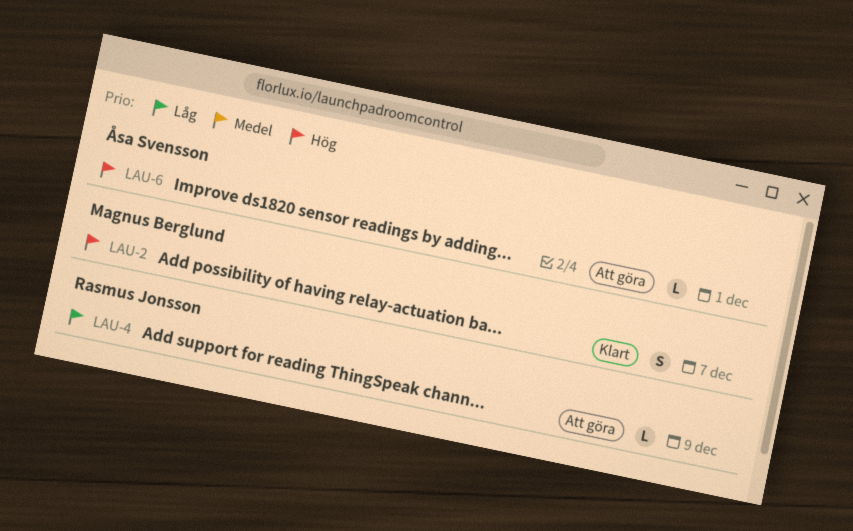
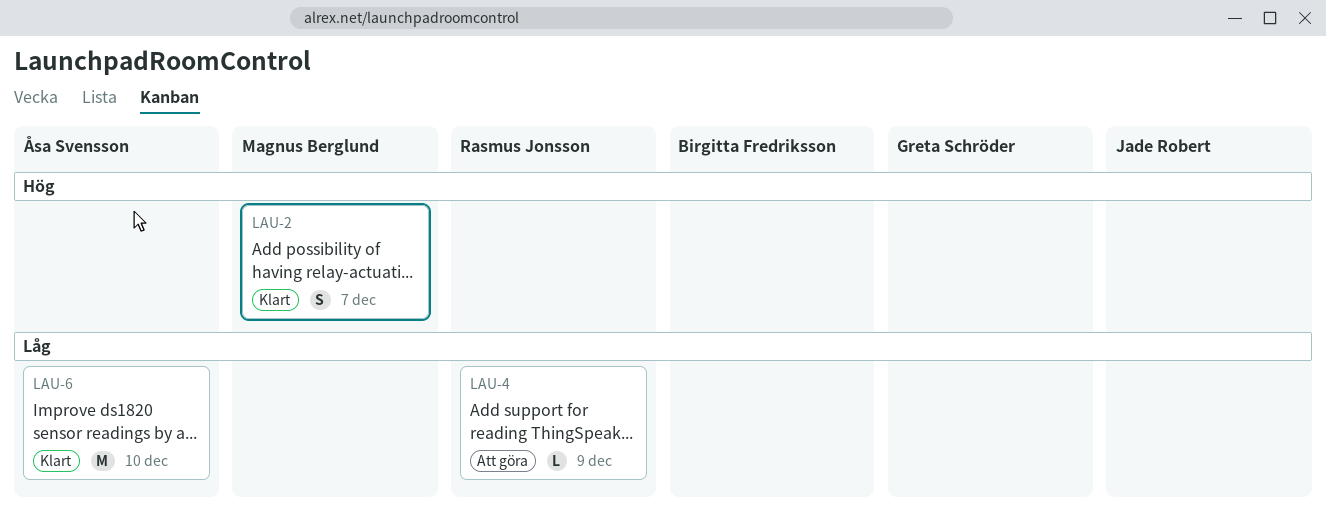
LAU-6, status: Att göra -> Klart
LAU-6, priority: Hög -> Låg
LAU-6, estimate: L -> M
LAU-6, due: Dec 1 -> Dec 10

